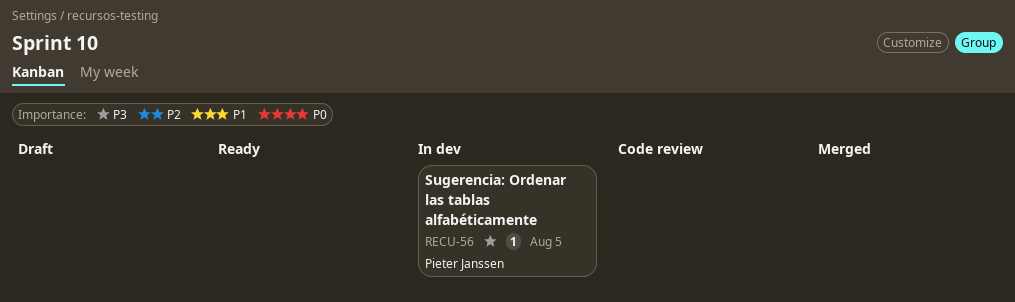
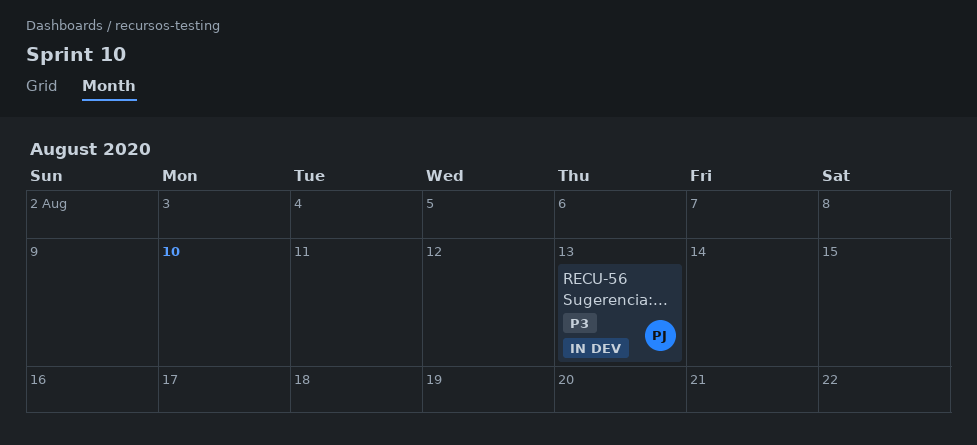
RECU-56, due: Aug 5 -> Aug 13

